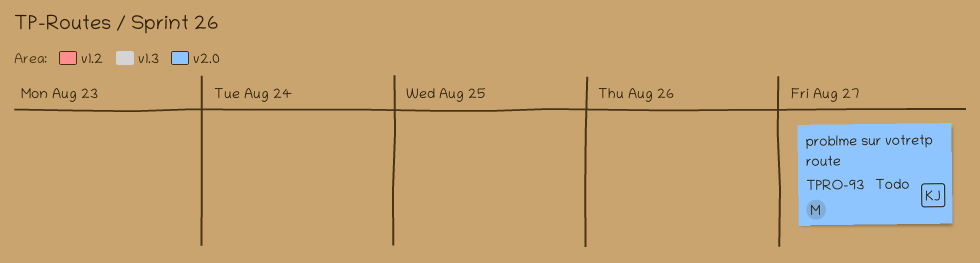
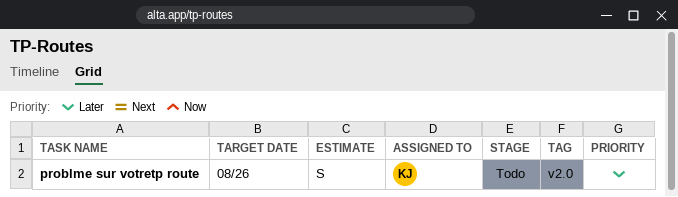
problme sur votretp route, estimate: M -> S
problme sur votretp route, due: Aug 27 -> Aug 26

